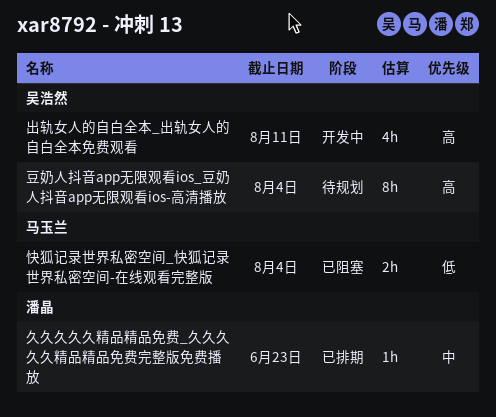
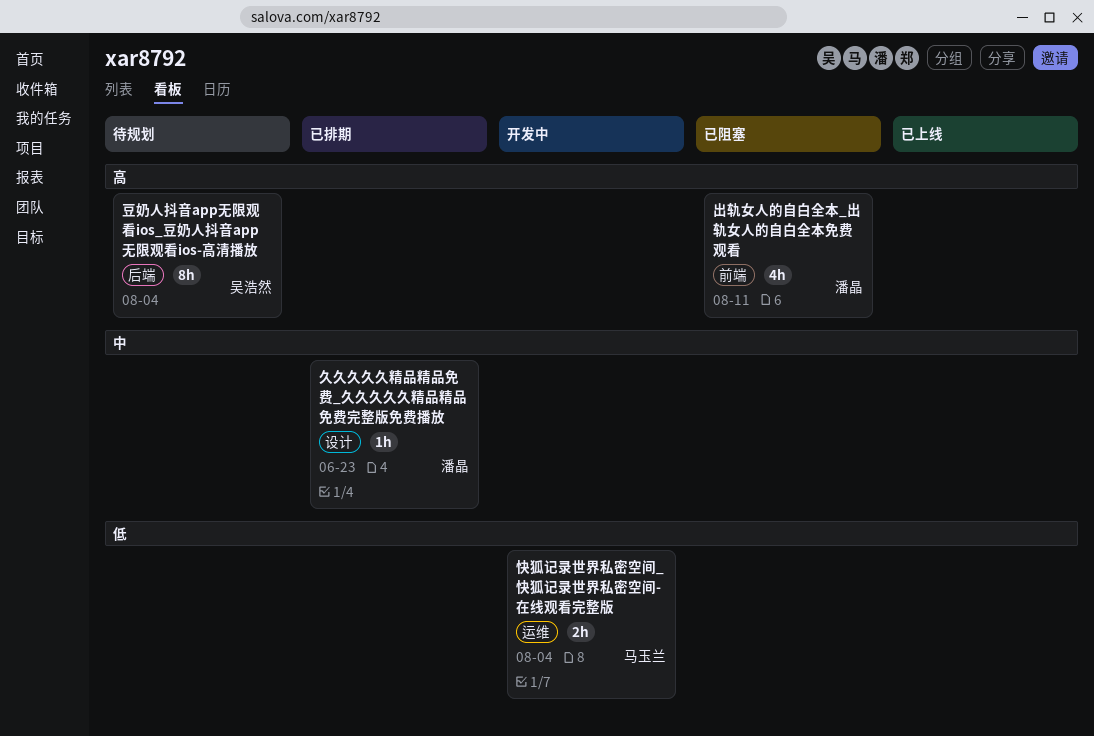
出轨女人的自白全本_出轨女人的自白全本免费观看, status: 开发中 -> 已阻塞
出轨女人的自白全本_出轨女人的自白全本免费观看, owner: 吴浩然 -> 潘晶
快狐记录世界私密空间_快狐记录世界私密空间-在线观看完整版, status: 已阻塞 -> 开发中

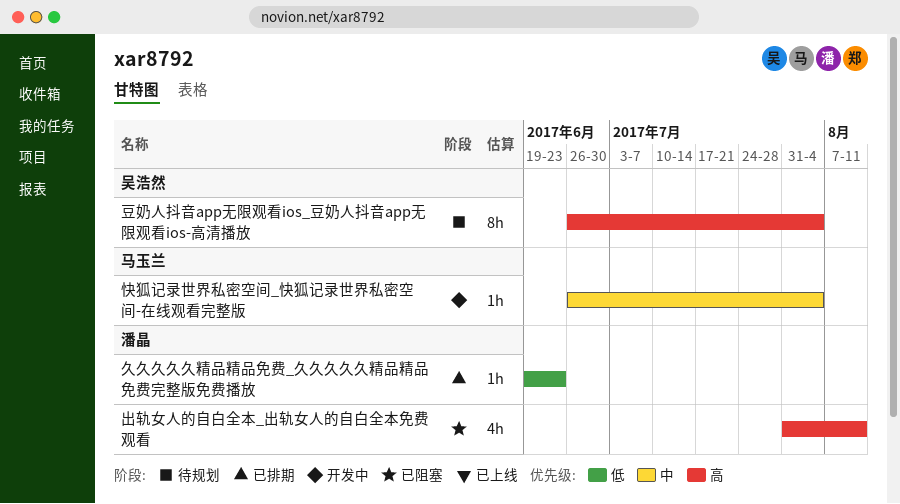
久久久久久精品精品免费_久久久久久精品精品免费完整版免费播放, priority: 中 -> 低
快狐记录世界私密空间_快狐记录世界私密空间-在线观看完整版, priority: 低 -> 中
快狐记录世界私密空间_快狐记录世界私密空间-在线观看完整版, estimate: 2h -> 1h

